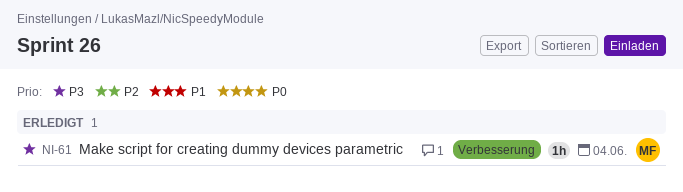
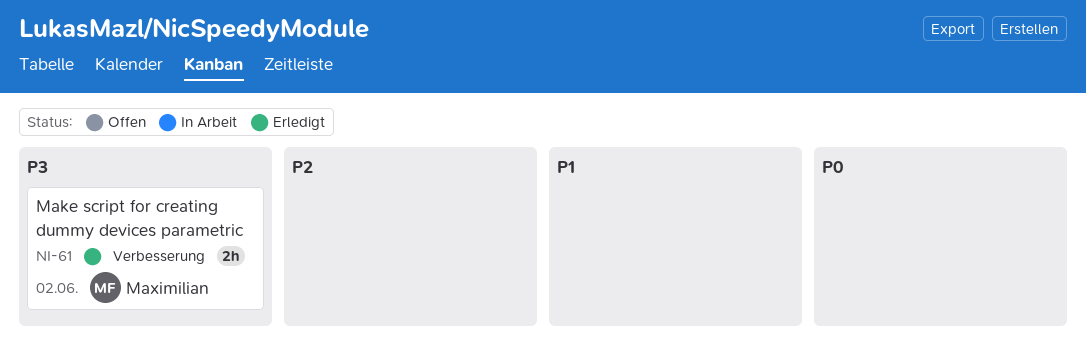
NI-61, estimate: 1h -> 2h
NI-61, due: Jun 4 -> Jun 2

